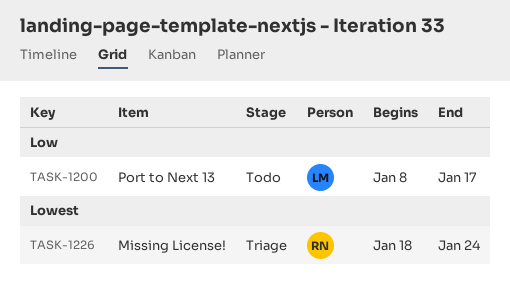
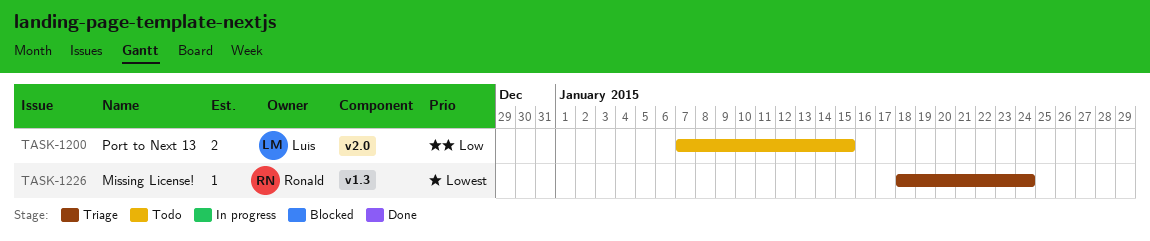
TASK-1200, start: Jan 8 -> Jan 7
TASK-1200, due: Jan 17 -> Jan 15

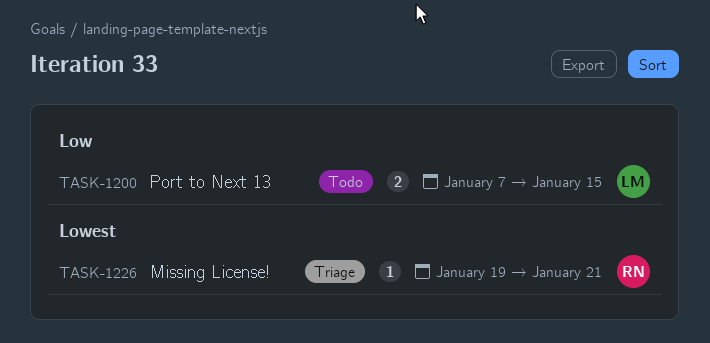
TASK-1226, start: Jan 18 -> Jan 19
TASK-1226, due: Jan 24 -> Jan 21

